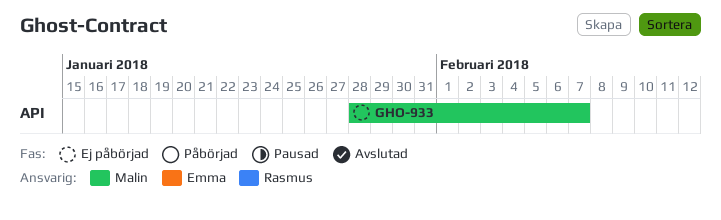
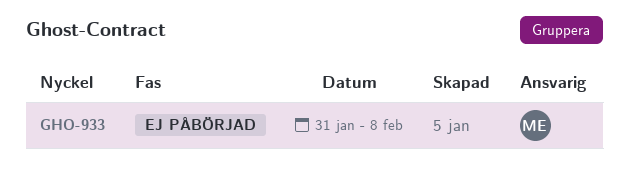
GHO-933, start: Jan 28 -> Jan 31
GHO-933, due: Feb 7 -> Feb 8

